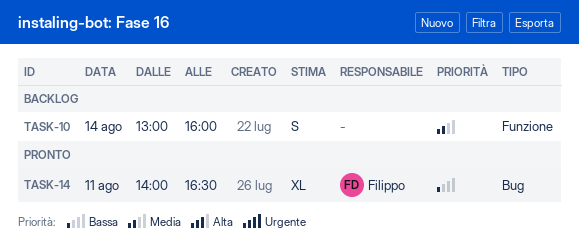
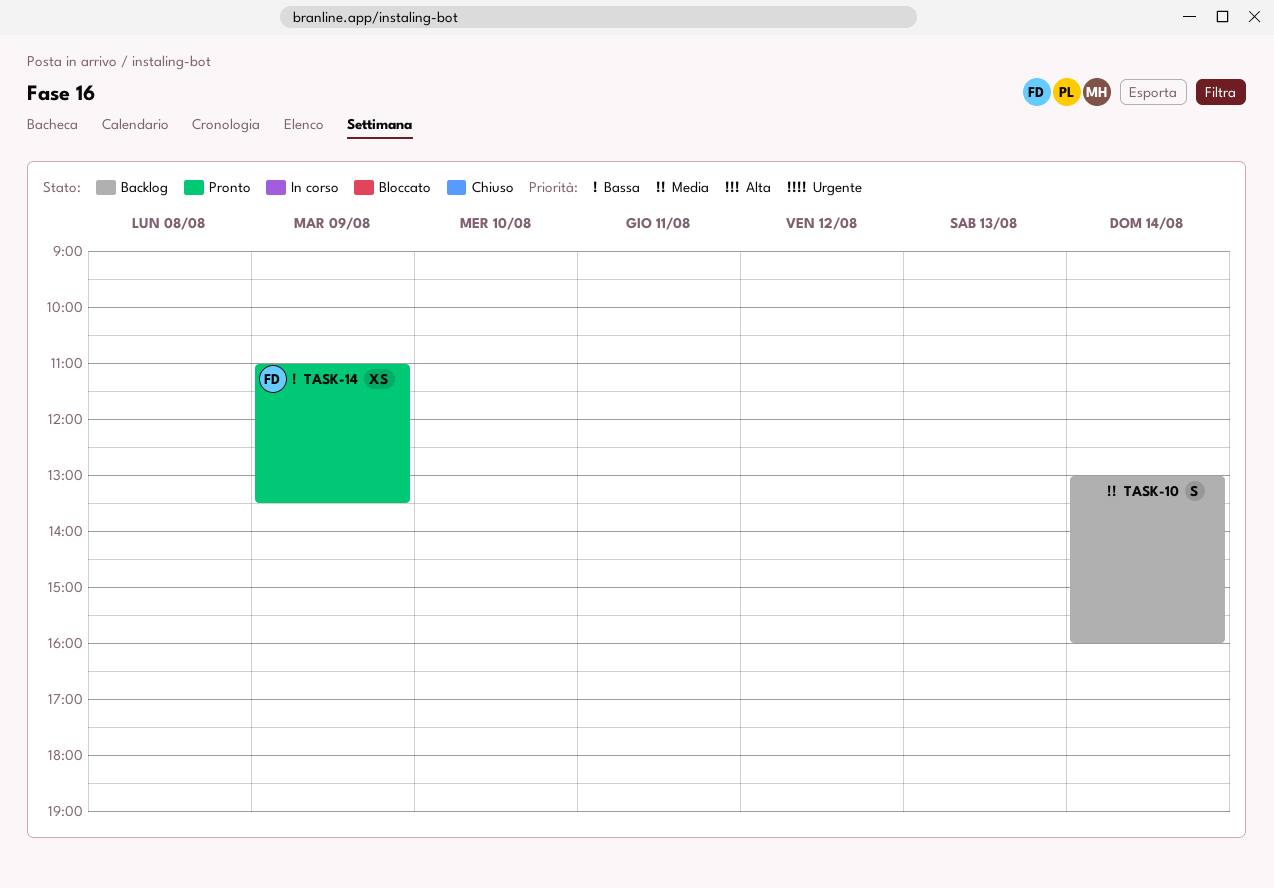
TASK-14, estimate: XL -> XS
TASK-14, day: Aug 11 -> Aug 9
TASK-14, begins: 14:00 -> 11:00
TASK-14, ends: 16:30 -> 13:30

